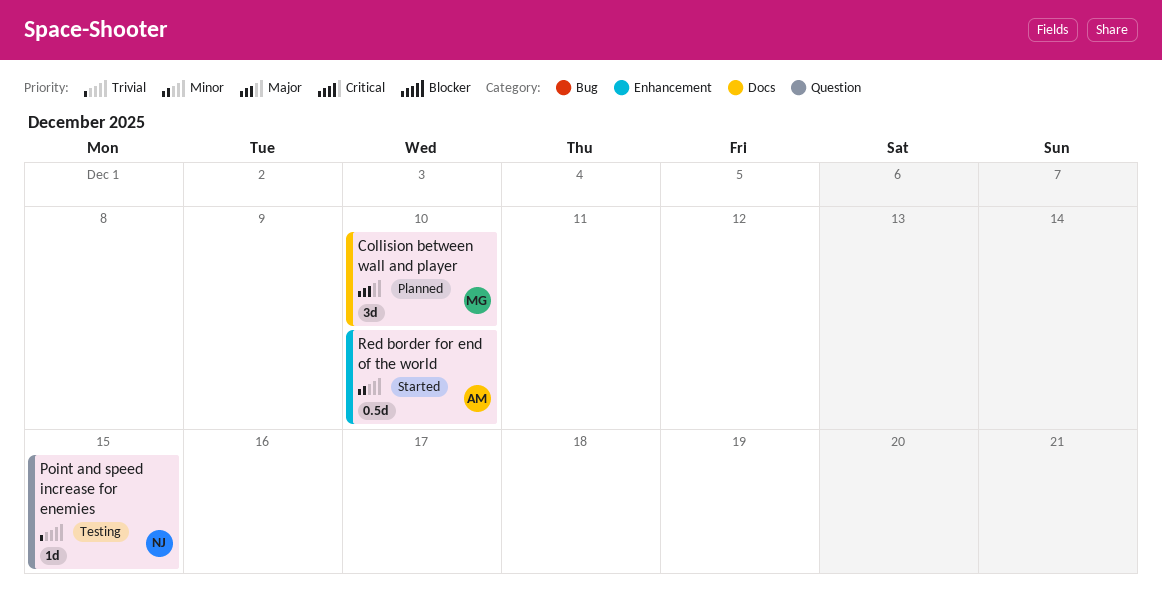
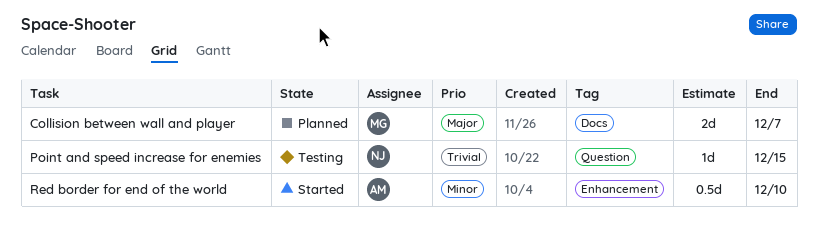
Collision between wall and player, estimate: 3d -> 2d
Collision between wall and player, due: Dec 10 -> Dec 7

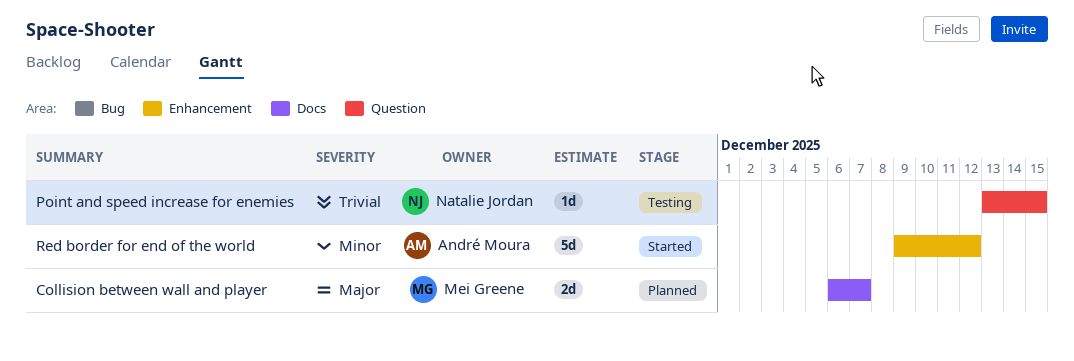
Red border for end of the world, estimate: 0.5d -> 5d
Red border for end of the world, due: Dec 10 -> Dec 12

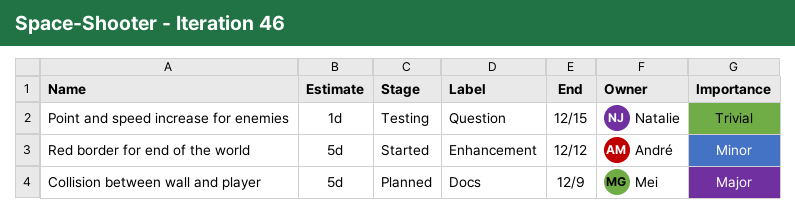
Collision between wall and player, estimate: 2d -> 5d
Collision between wall and player, due: Dec 7 -> Dec 9

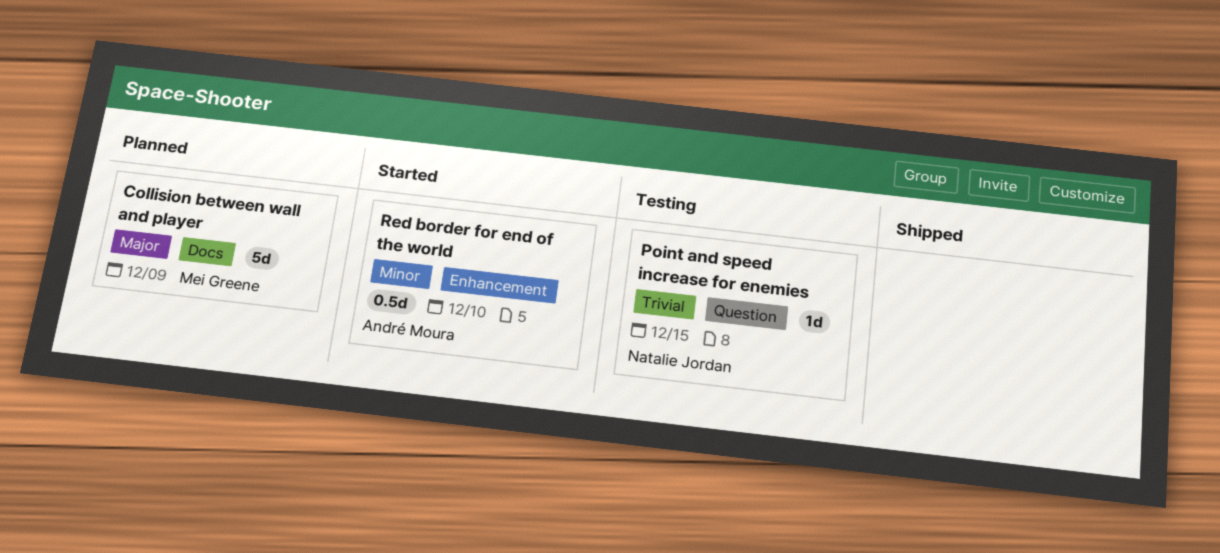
Red border for end of the world, estimate: 5d -> 0.5d
Red border for end of the world, due: Dec 12 -> Dec 10

